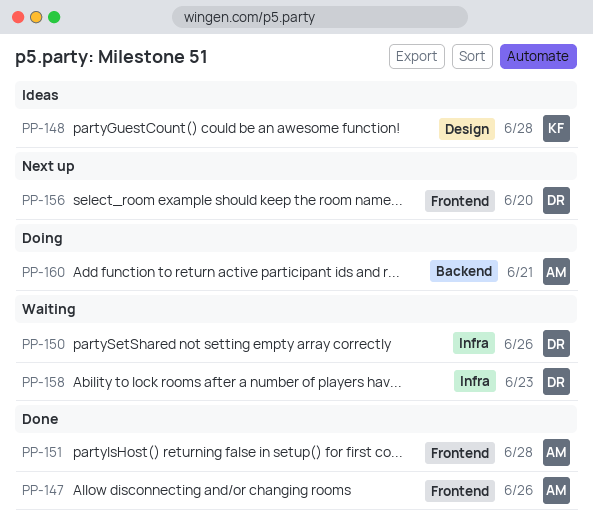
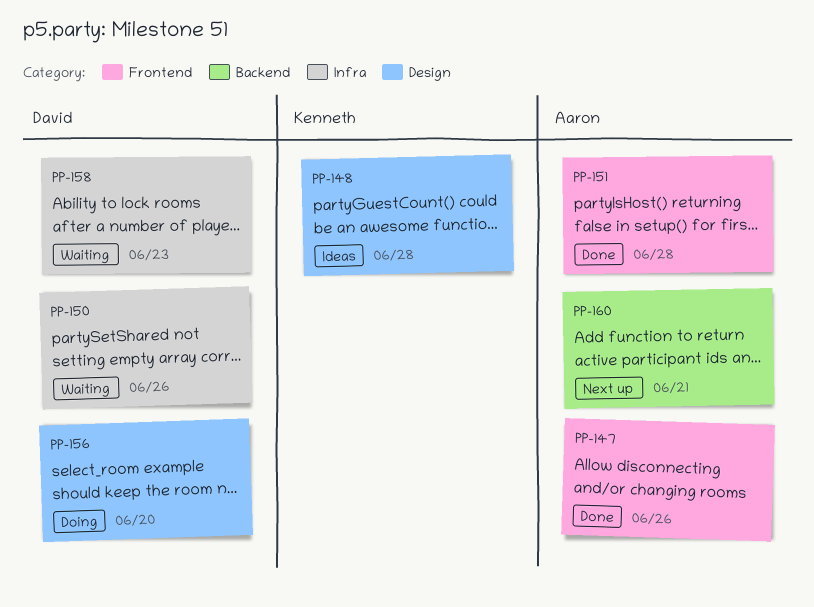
PP-156, status: Next up -> Doing
PP-156, label: Frontend -> Design
PP-160, status: Doing -> Next up

